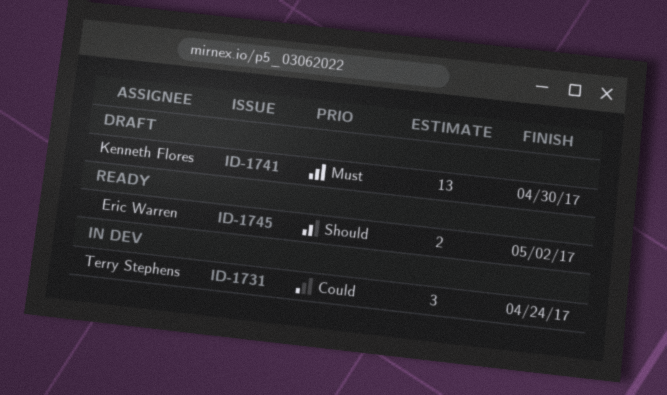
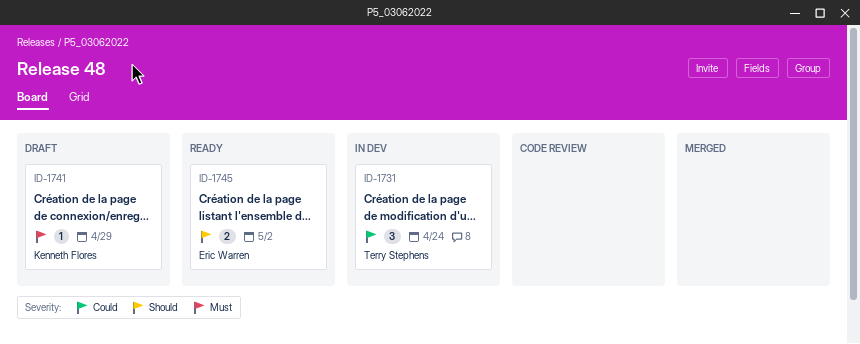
ID-1741, estimate: 13 -> 1
ID-1741, due: Apr 30 -> Apr 29

